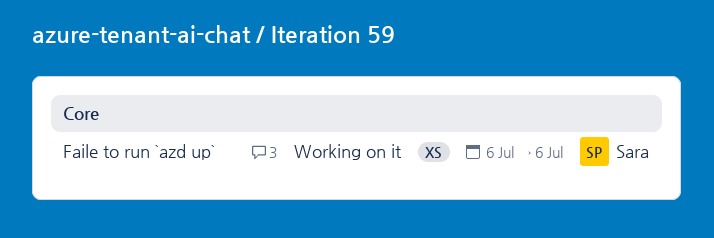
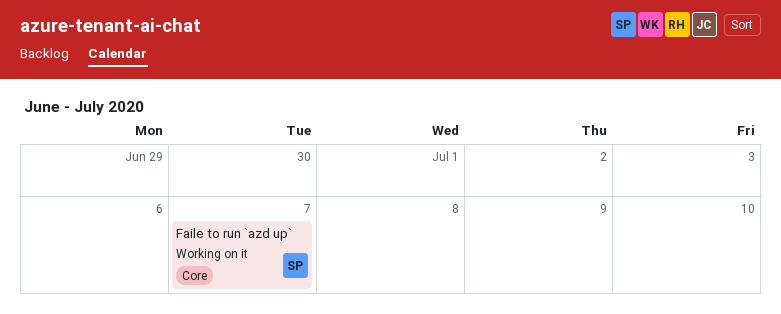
Faile to run `azd up`, due: Jul 6 -> Jul 7

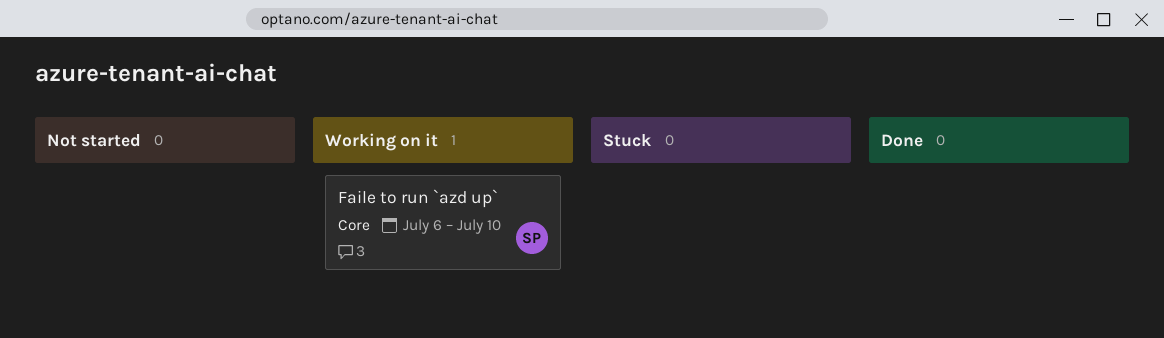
Faile to run `azd up`, due: Jul 7 -> Jul 10

